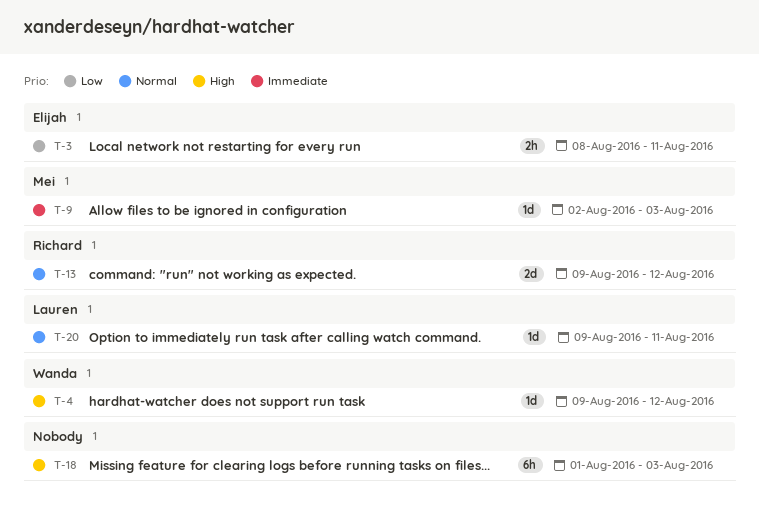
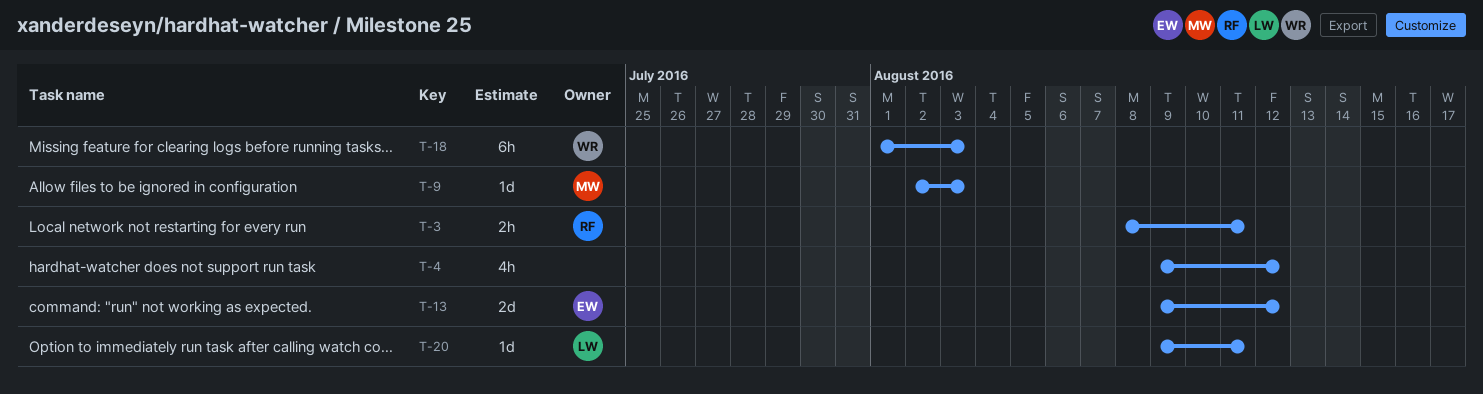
T-3, owner: Elijah -> Richard
T-4, owner: Wanda -> none
T-4, estimate: 1d -> 4h
T-13, owner: Richard -> Elijah
T-18, owner: none -> Wanda

